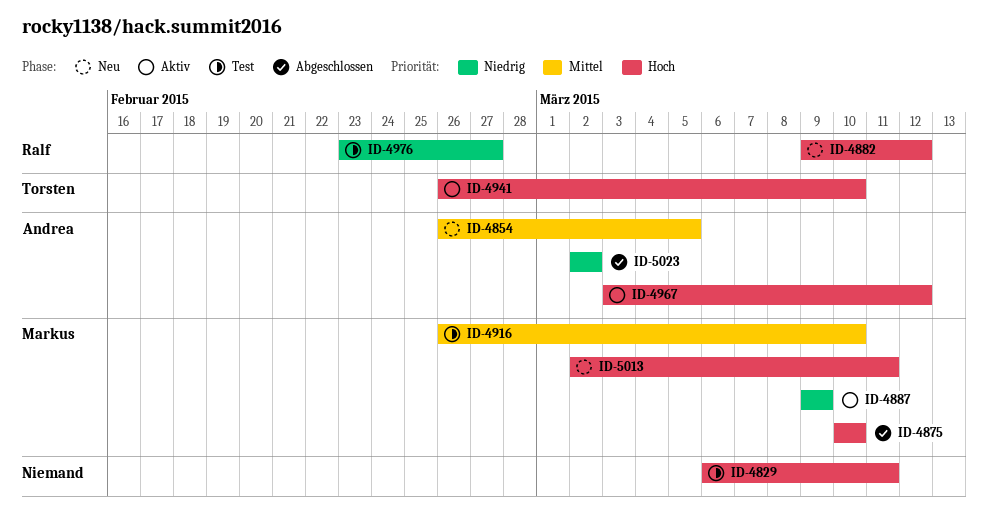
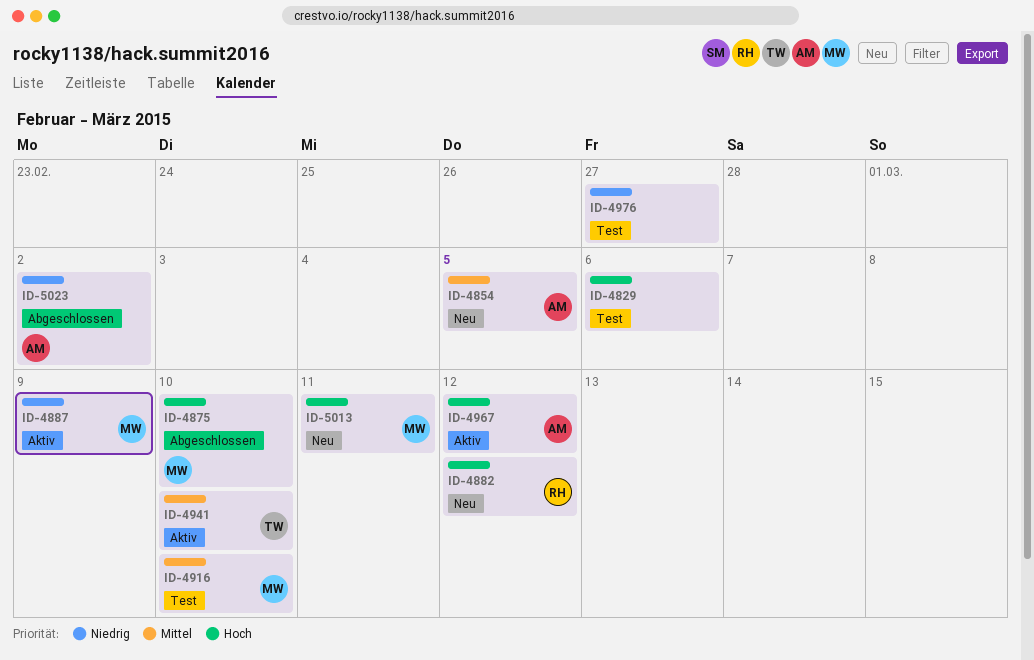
ID-4829, due: Mar 11 -> Mar 6
ID-4941, priority: Hoch -> Mittel
ID-4976, owner: Ralf -> none

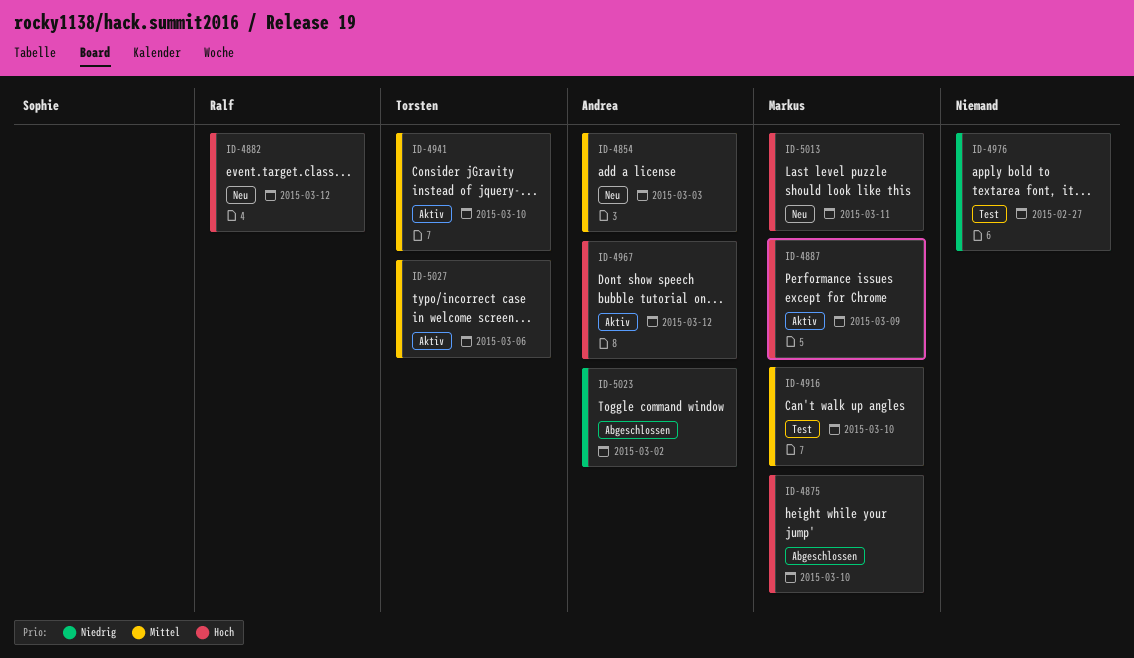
ID-4829: present -> none
ID-4854, due: Mar 5 -> Mar 3
ID-4887, priority: Niedrig -> Hoch
ID-5027: none -> present

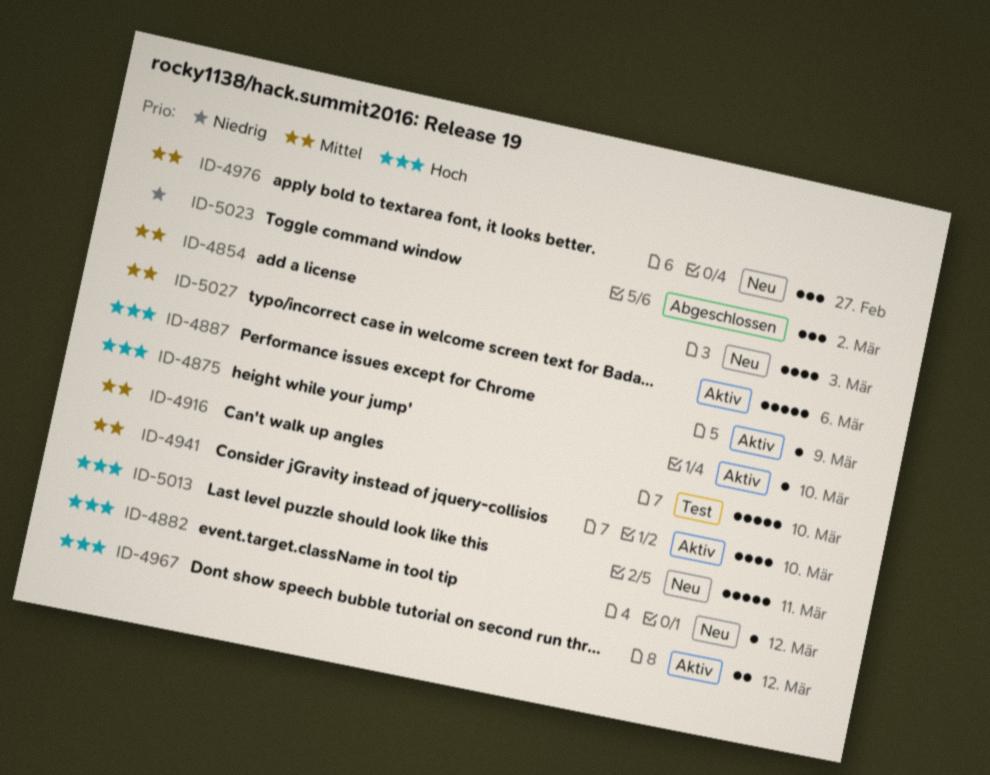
ID-4875, status: Abgeschlossen -> Aktiv
ID-4976, status: Test -> Neu
ID-4976, priority: Niedrig -> Mittel

